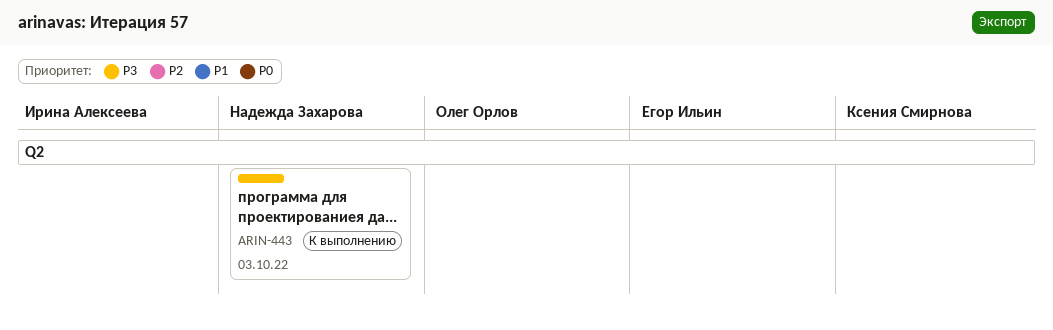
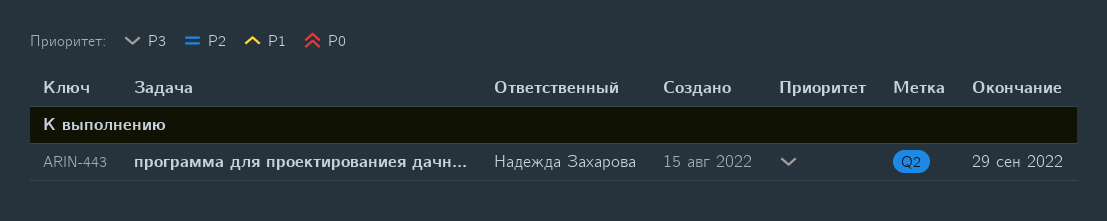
ARIN-443, due: Oct 3 -> Sep 29

